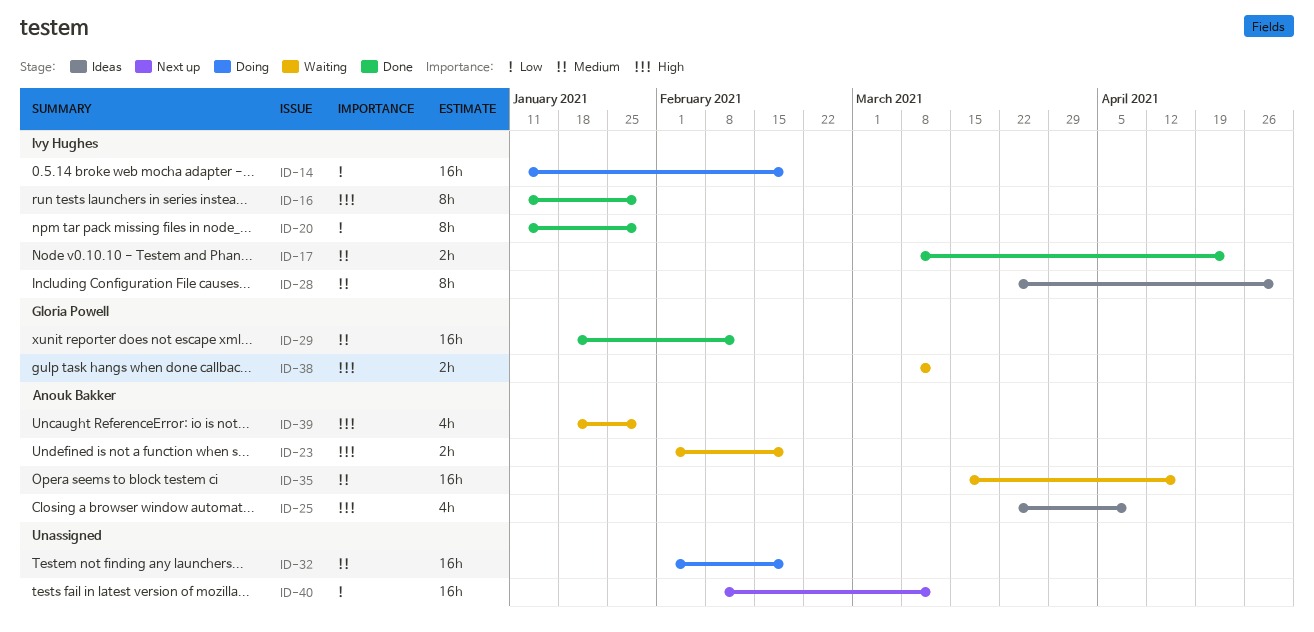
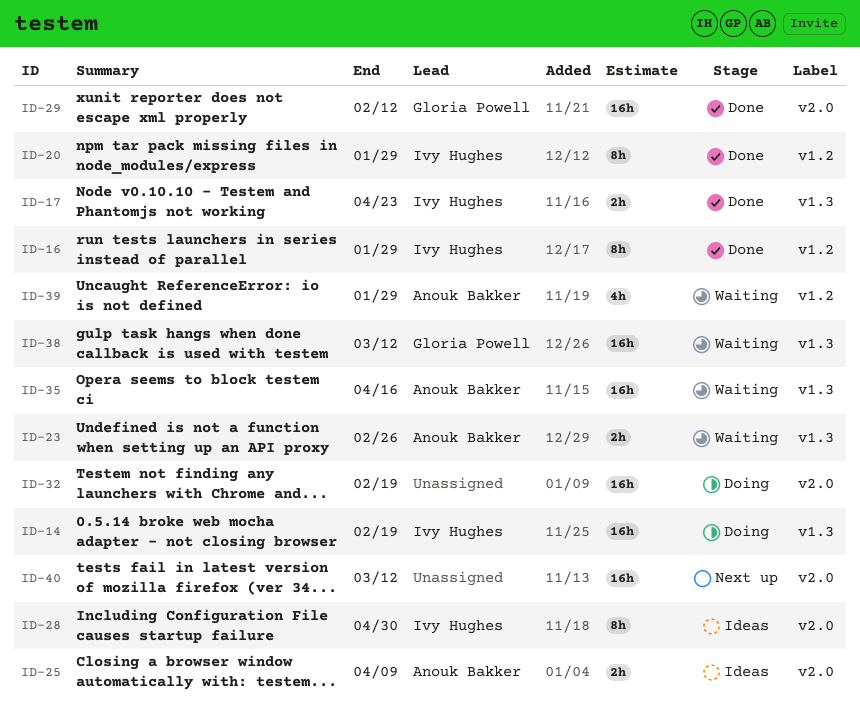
ID-23, due: Feb 19 -> Feb 26
ID-25, estimate: 4h -> 2h
ID-38, estimate: 2h -> 16h

